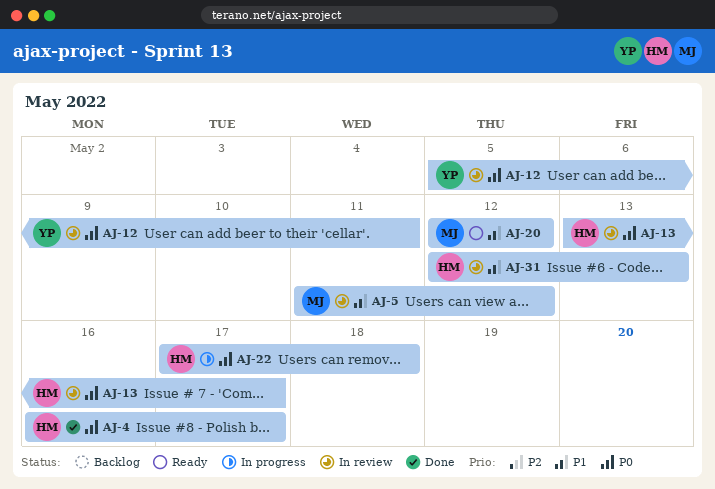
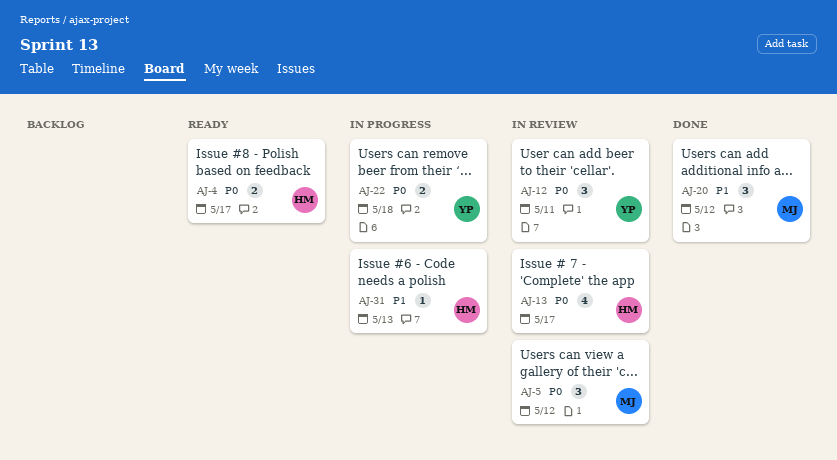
AJ-4, status: Done -> Ready
AJ-5, priority: P1 -> P0
AJ-20, status: Ready -> Done
AJ-22, owner: HM -> YP
AJ-31, status: In review -> In progress

